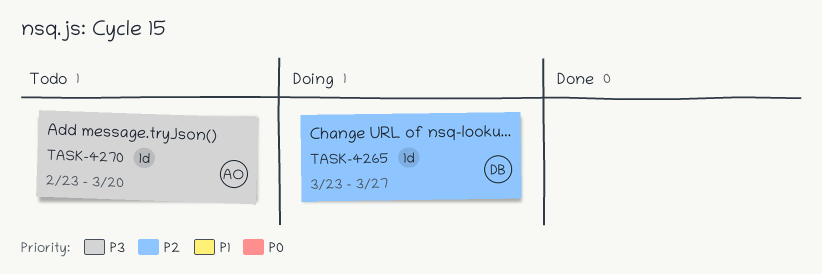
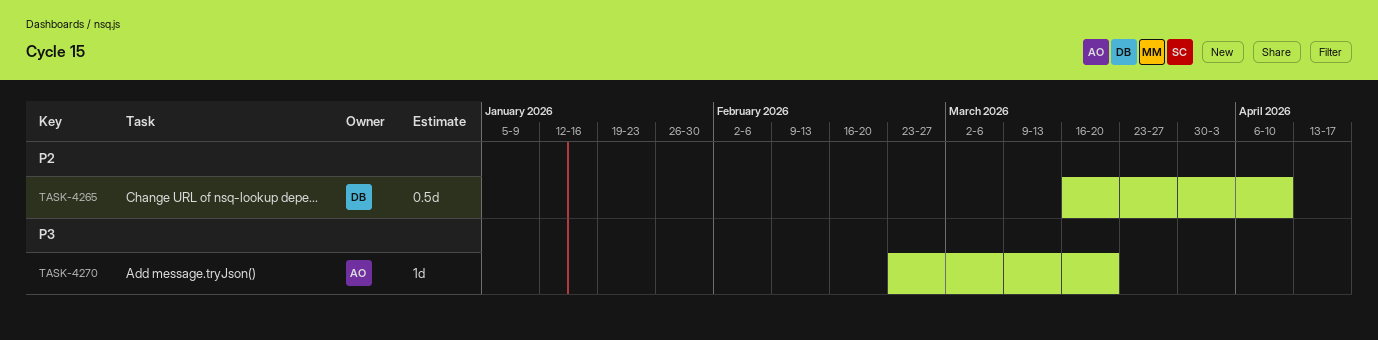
TASK-4265, estimate: 1d -> 0.5d
TASK-4265, start: Mar 23 -> Mar 16
TASK-4265, due: Mar 27 -> Apr 10

